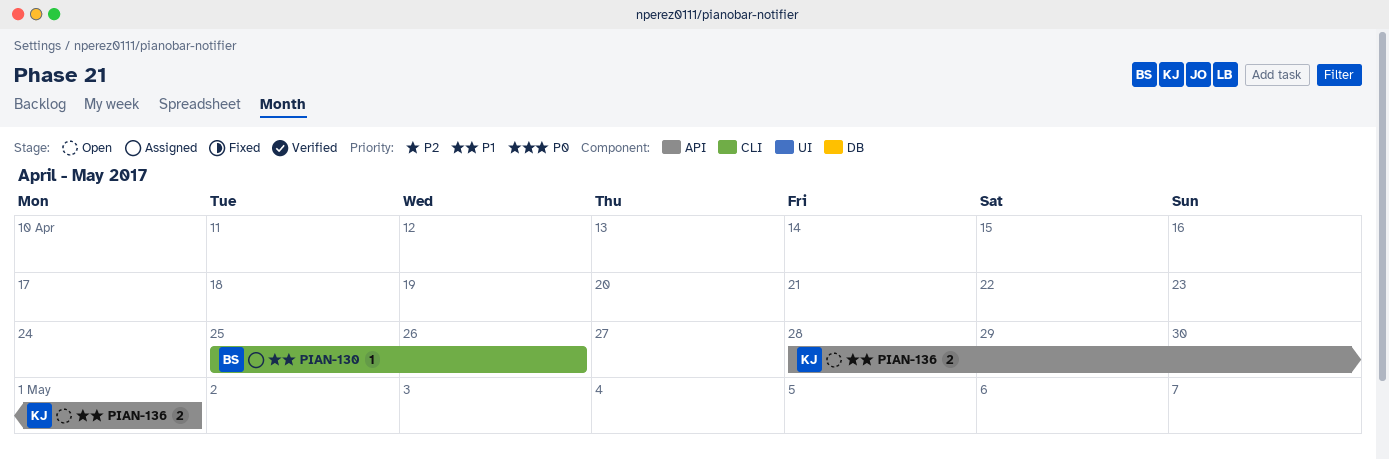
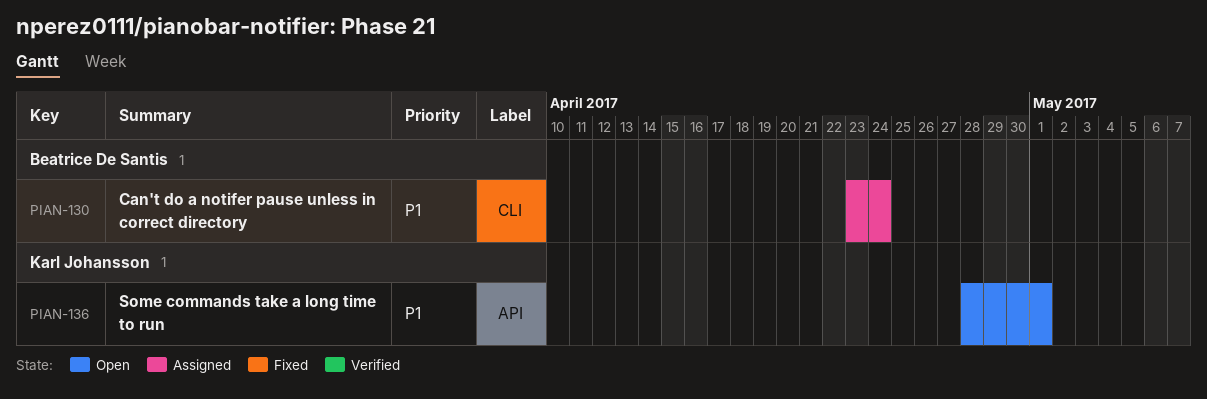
PIAN-130, start: Apr 25 -> Apr 23
PIAN-130, due: Apr 26 -> Apr 24

